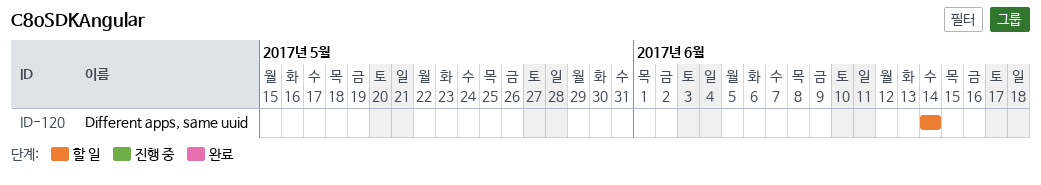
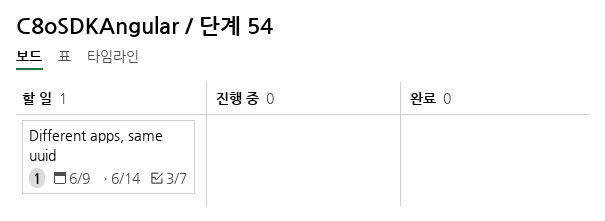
Different apps, same uuid, start: Jun 14 -> Jun 9

